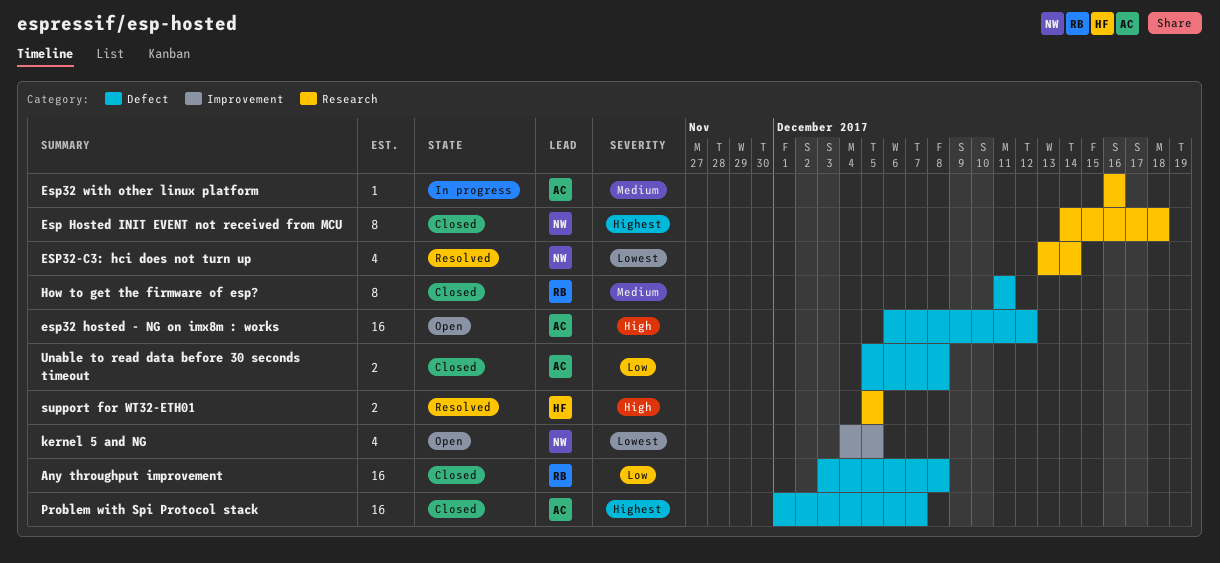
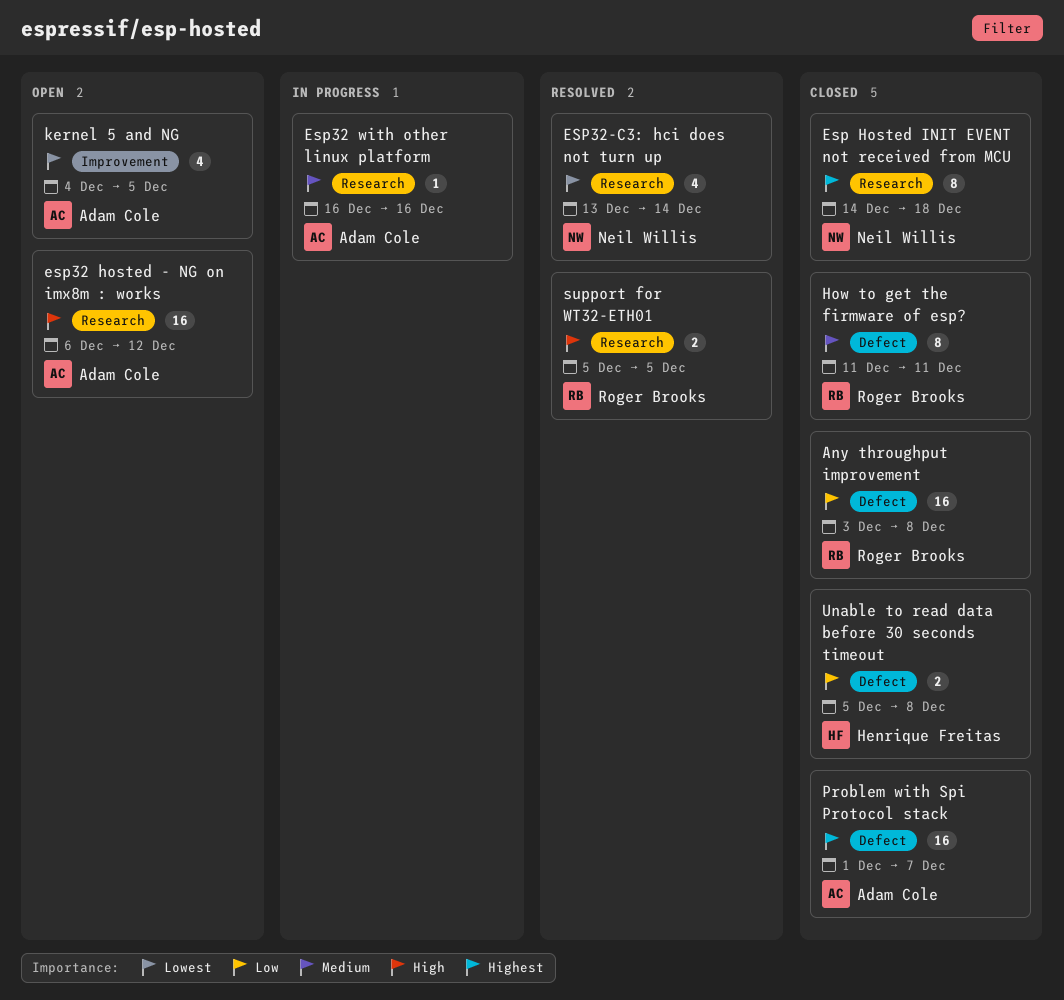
esp32 hosted - NG on imx8m : works, label: Defect -> Research
kernel 5 and NG, owner: Neil Willis -> Adam Cole
support for WT32-ETH01, owner: Henrique Freitas -> Roger Brooks
Unable to read data before 30 seconds timeout, owner: Adam Cole -> Henrique Freitas

